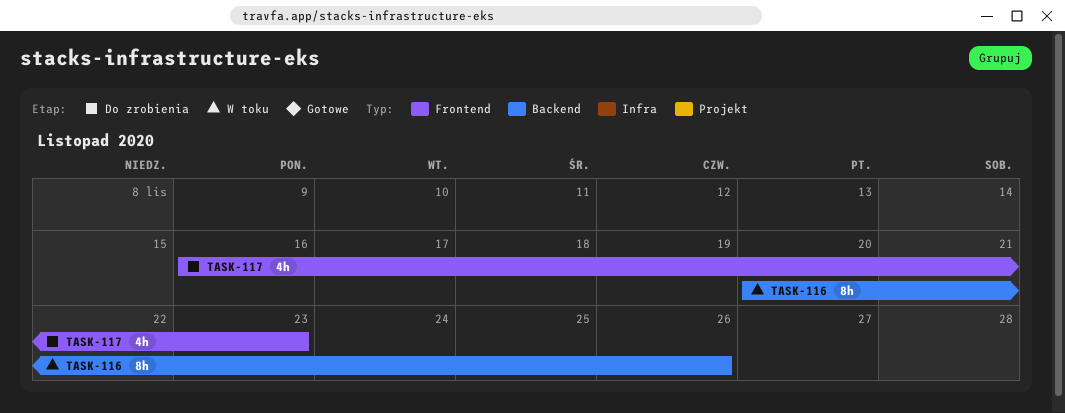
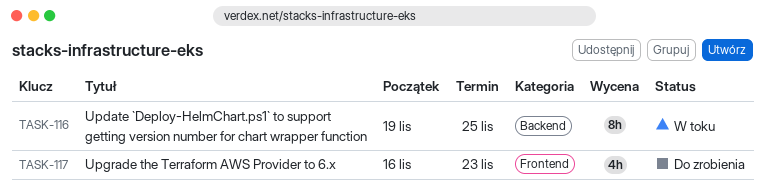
TASK-116, start: Nov 20 -> Nov 19
TASK-116, due: Nov 26 -> Nov 25

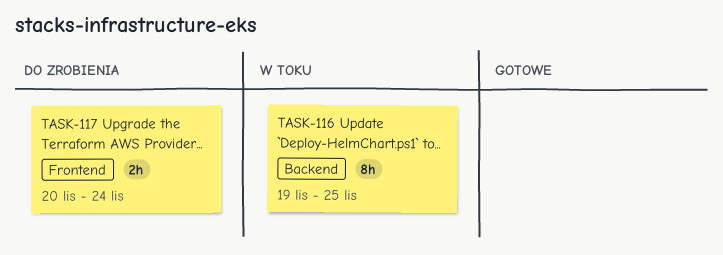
TASK-117, estimate: 4h -> 2h
TASK-117, start: Nov 16 -> Nov 20
TASK-117, due: Nov 23 -> Nov 24

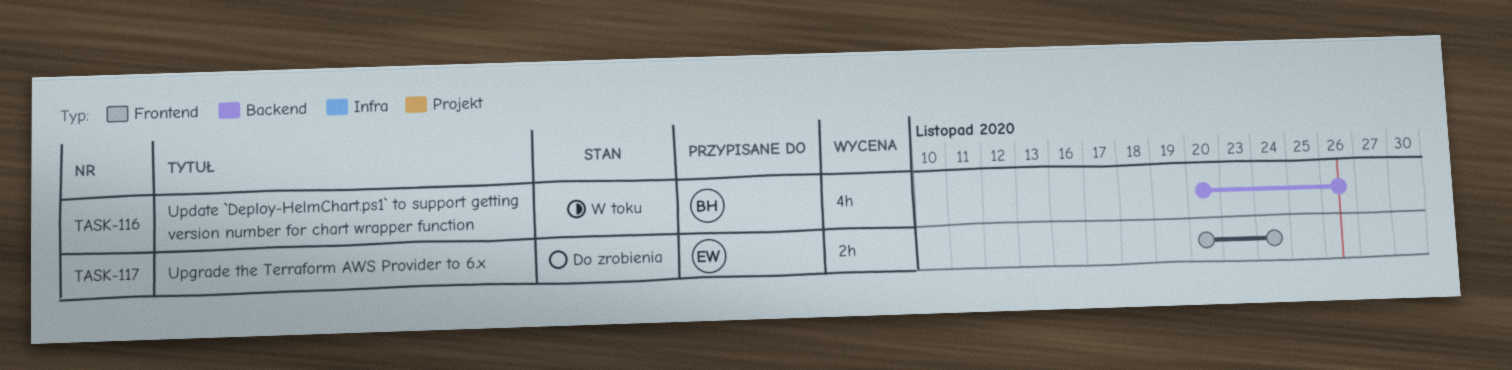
TASK-116, estimate: 8h -> 4h
TASK-116, start: Nov 19 -> Nov 20
TASK-116, due: Nov 25 -> Nov 26

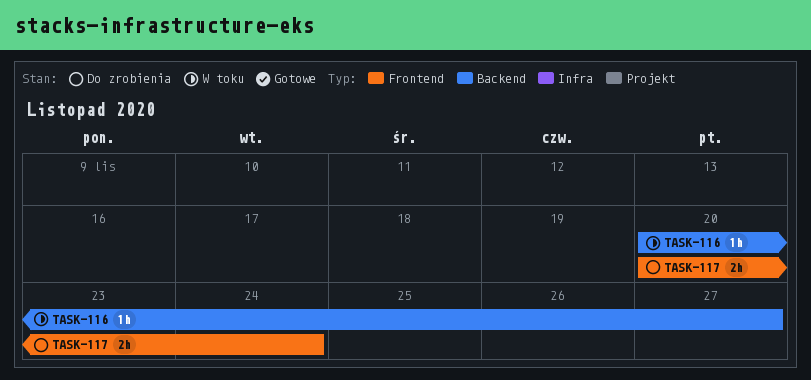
TASK-116, estimate: 4h -> 1h
TASK-116, due: Nov 26 -> Nov 27

